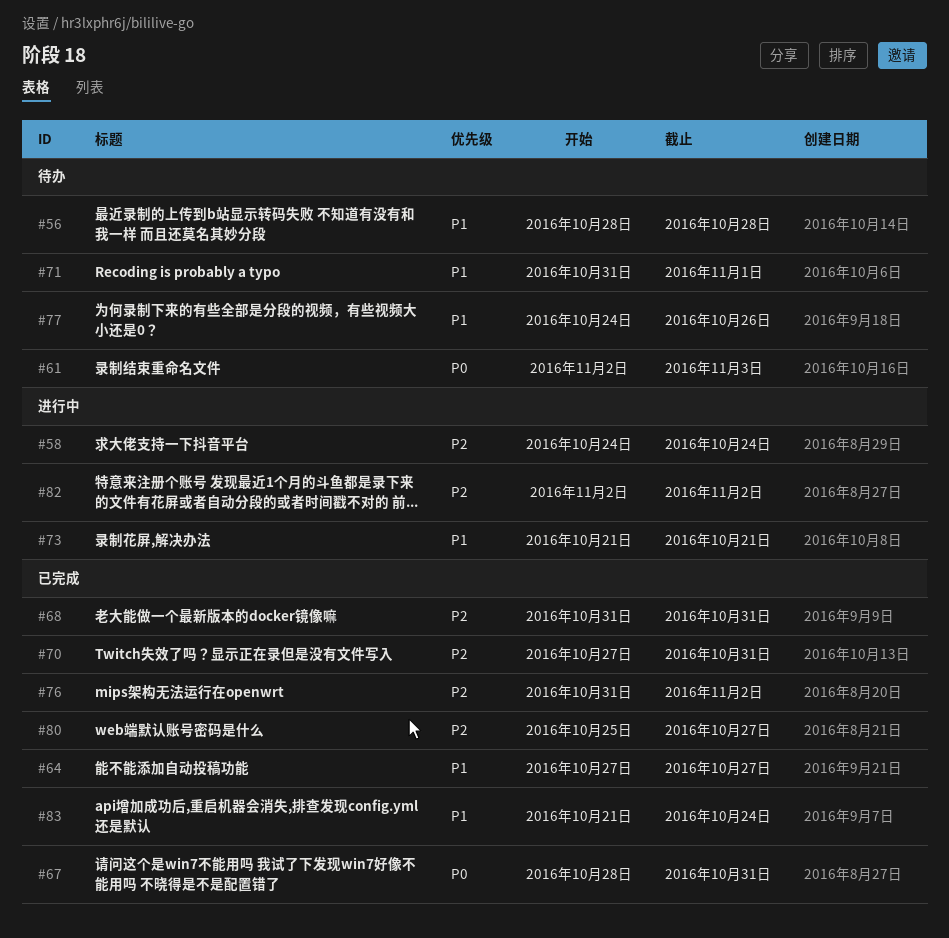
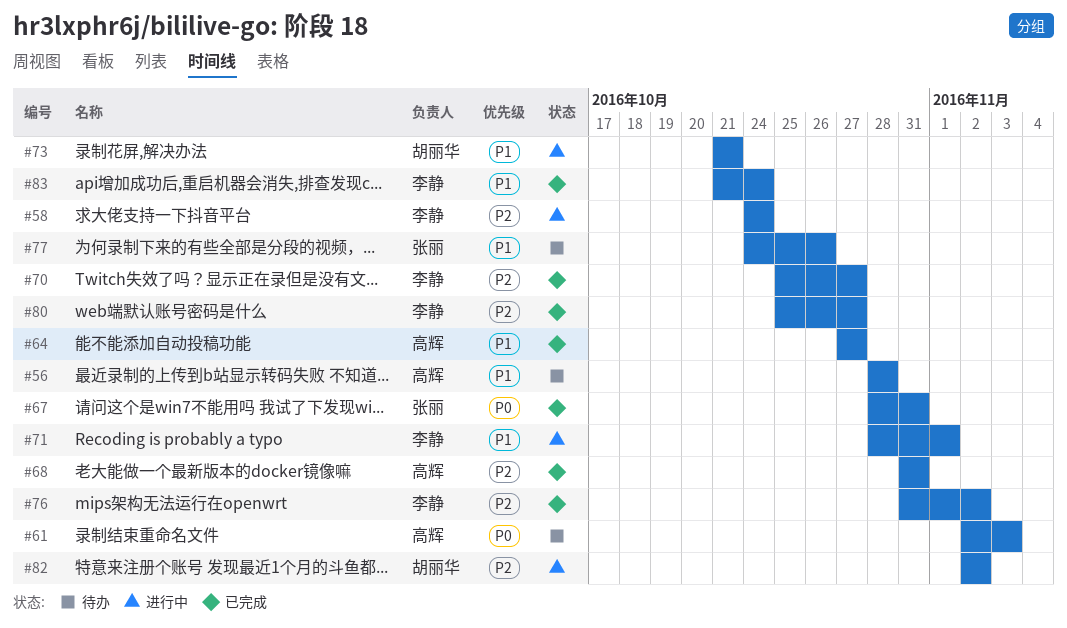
#70, start: Oct 27 -> Oct 25
#70, due: Oct 31 -> Oct 27
#71, status: 待办 -> 进行中
#71, start: Oct 31 -> Oct 28

